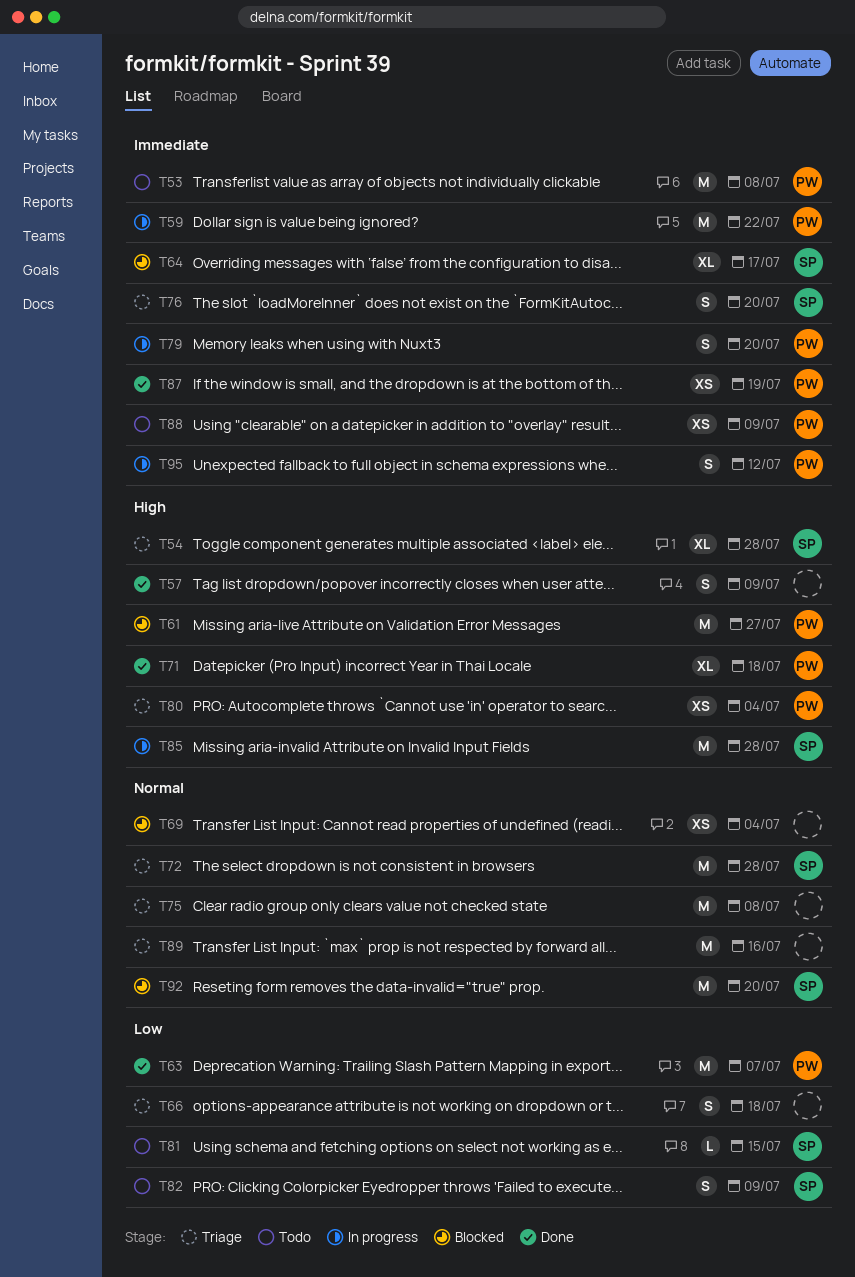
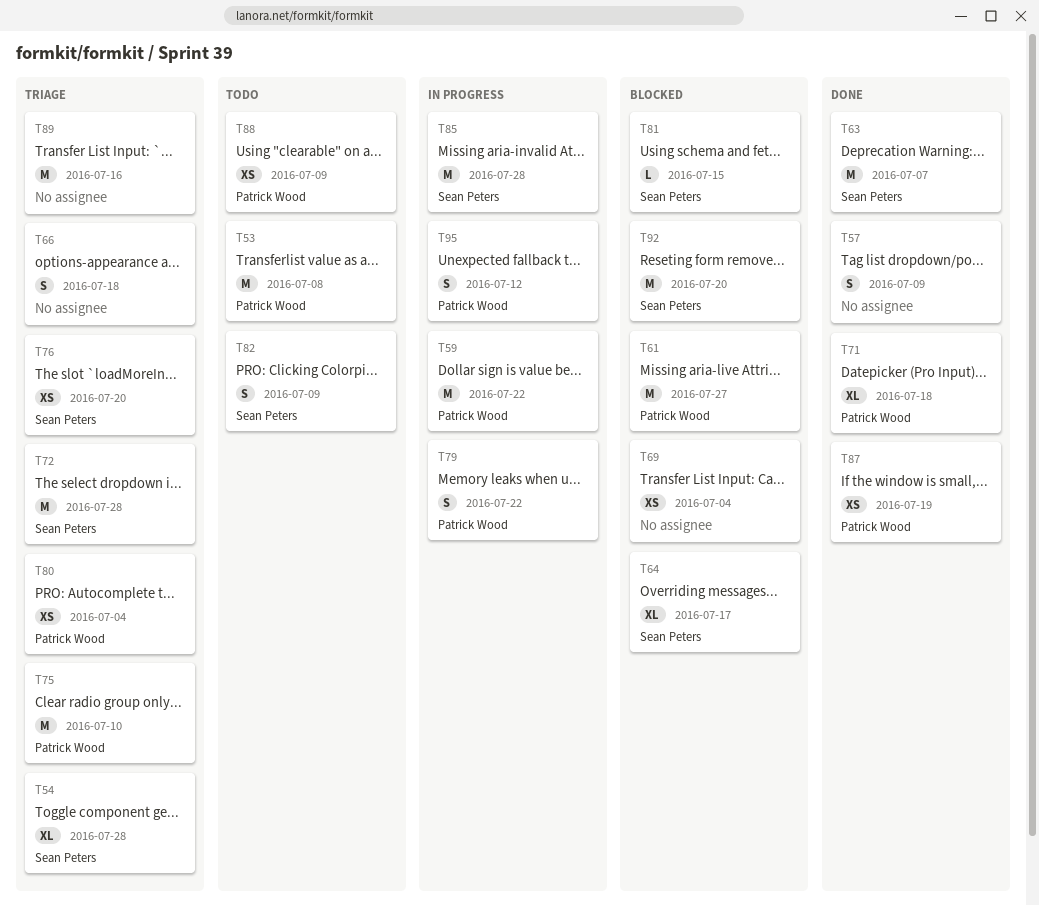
T63, owner: Patrick Wood -> Sean Peters
T75, owner: none -> Patrick Wood
T75, due: Jul 8 -> Jul 10
T76, estimate: S -> XS
T79, due: Jul 20 -> Jul 22
T81, status: Todo -> Blocked

